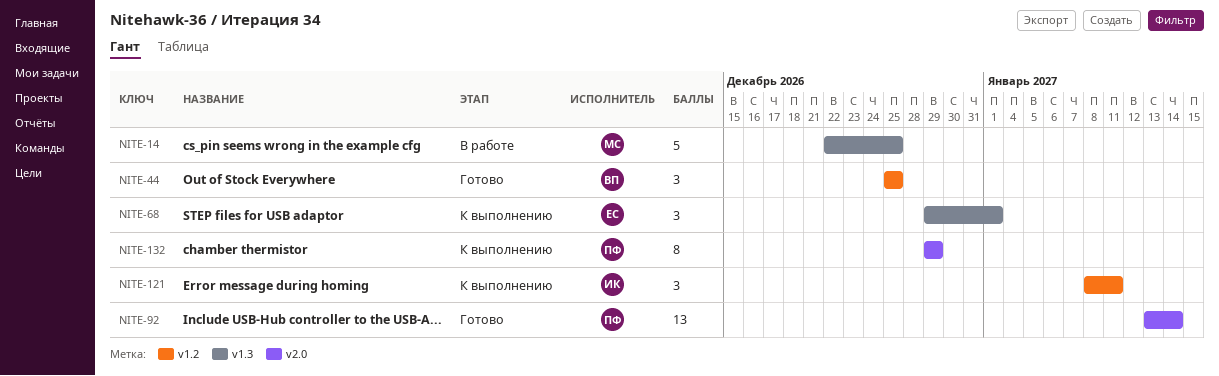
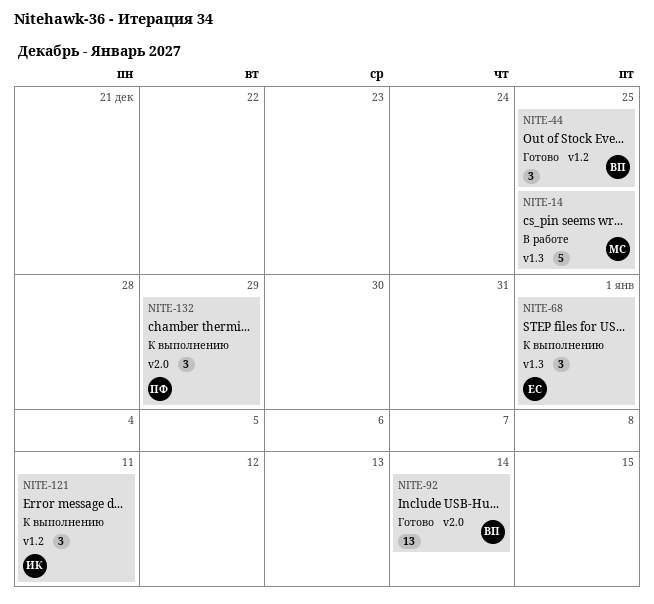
NITE-92, owner: ПФ -> ВП
NITE-132, estimate: 8 -> 3

